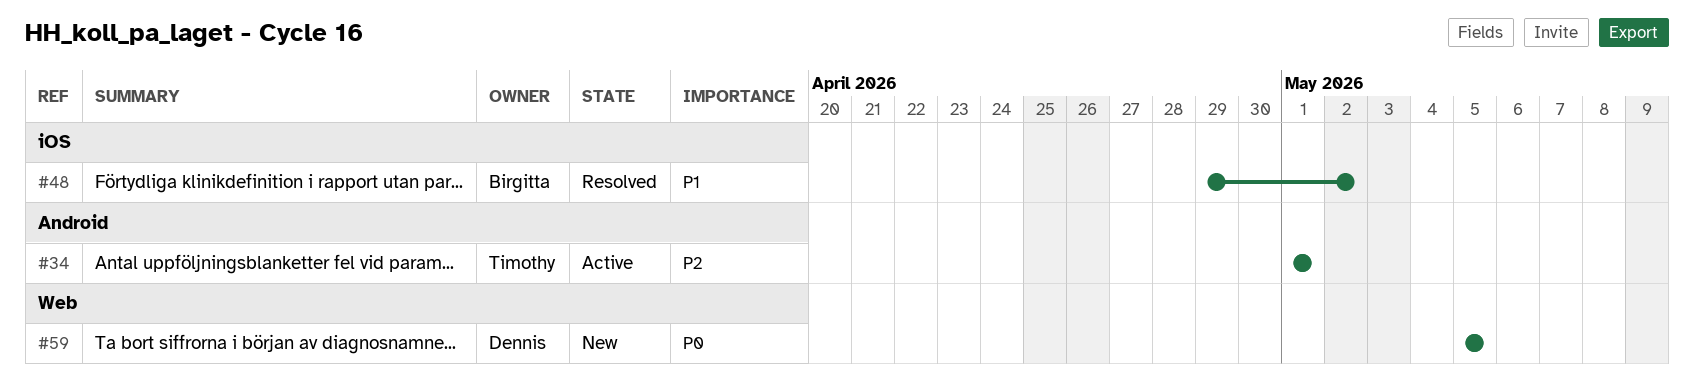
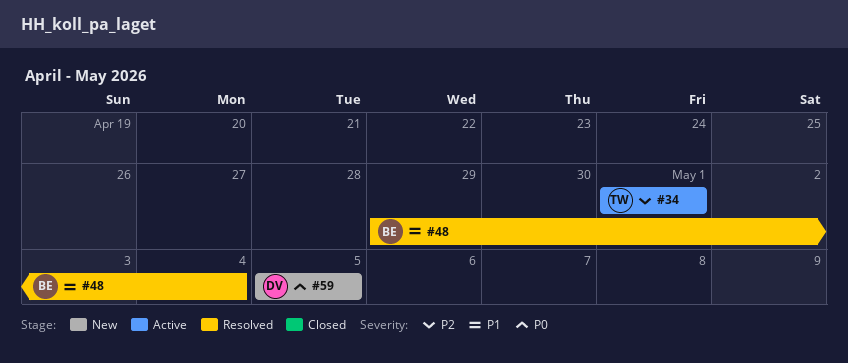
#48, due: May 2 -> May 4

